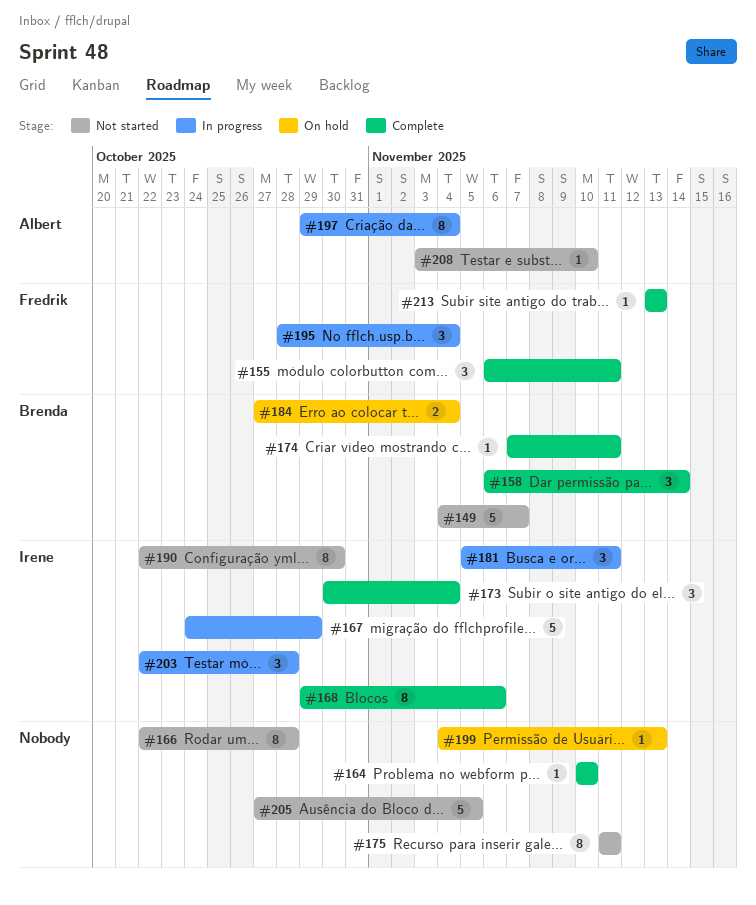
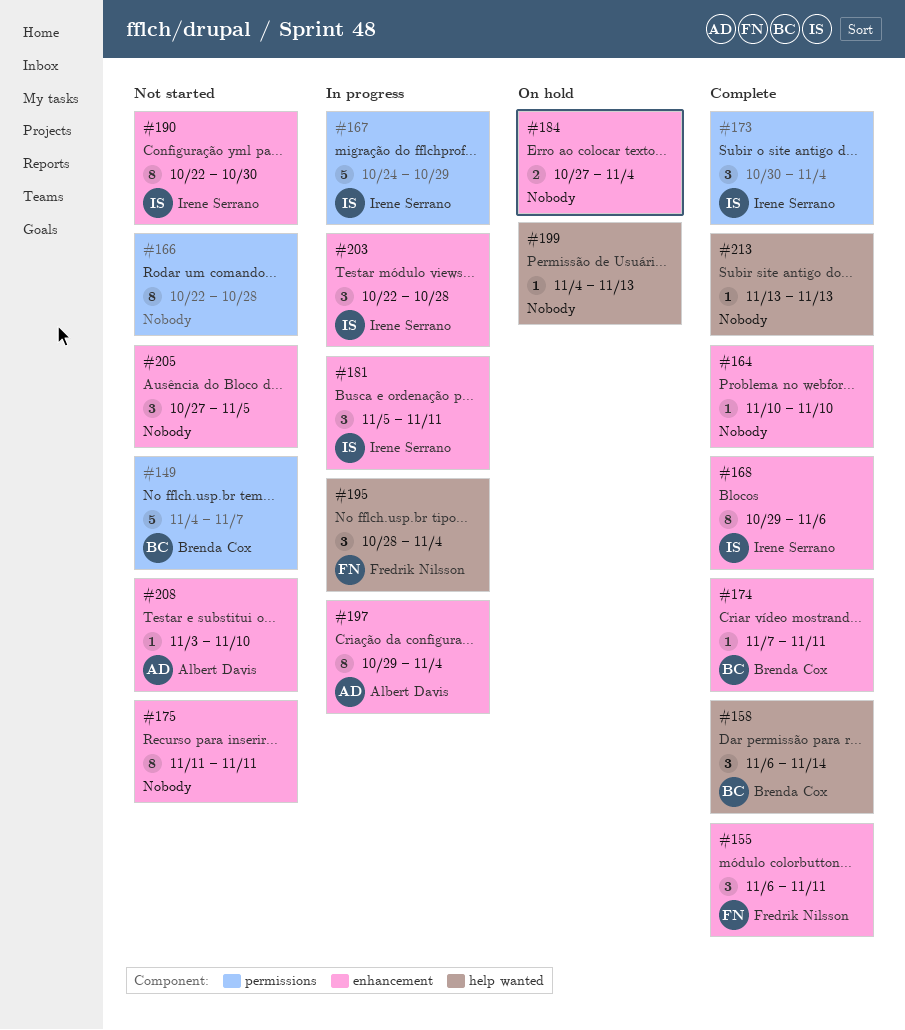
#184, owner: Brenda Cox -> none
#205, estimate: 5 -> 3
#213, owner: Fredrik Nilsson -> none

